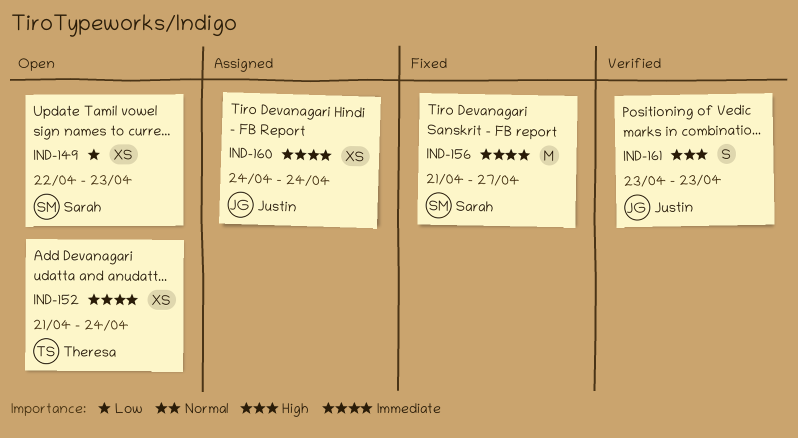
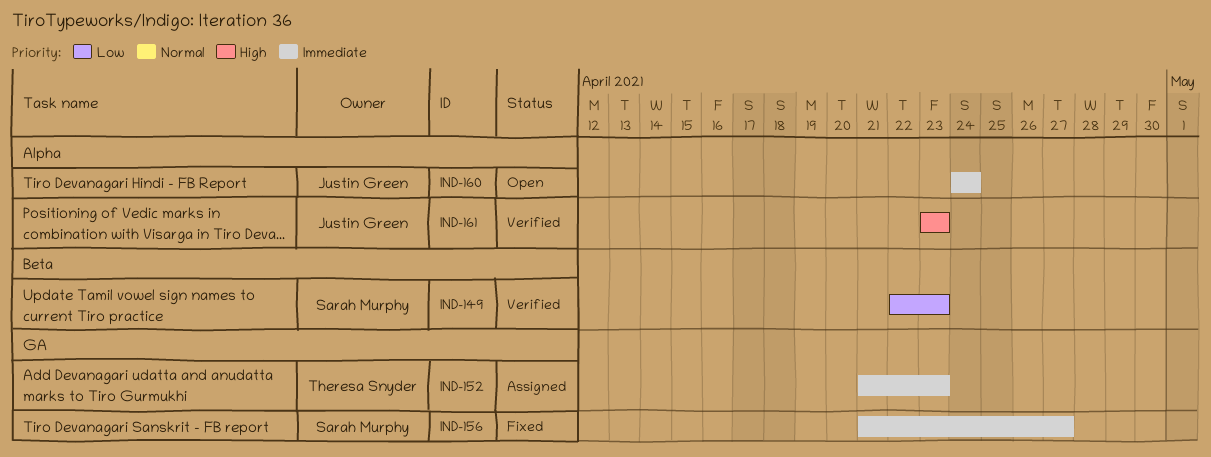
IND-149, status: Open -> Verified
IND-152, status: Open -> Assigned
IND-152, due: Apr 24 -> Apr 23
IND-160, status: Assigned -> Open

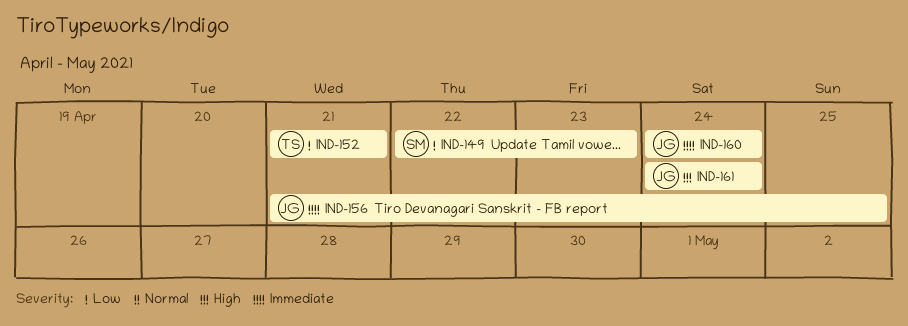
IND-152, priority: Immediate -> Low
IND-152, due: Apr 23 -> Apr 21
IND-156, owner: Sarah Murphy -> Justin Green
IND-156, due: Apr 27 -> Apr 25
IND-161, start: Apr 23 -> Apr 24
IND-161, due: Apr 23 -> Apr 24

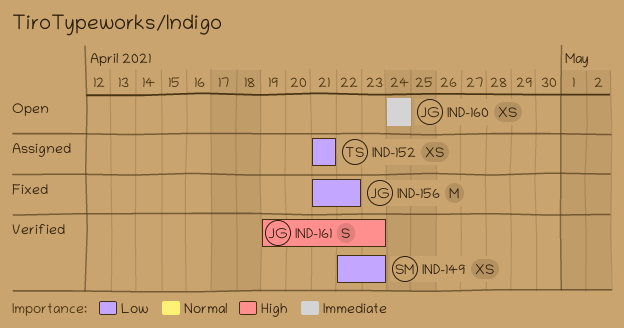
IND-156, priority: Immediate -> Low
IND-156, due: Apr 25 -> Apr 22
IND-161, start: Apr 24 -> Apr 19
IND-161, due: Apr 24 -> Apr 23

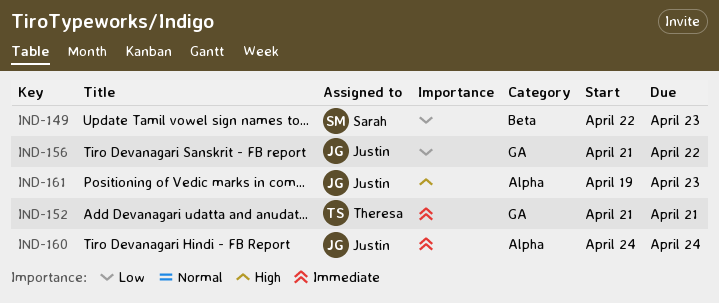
IND-152, priority: Low -> Immediate

